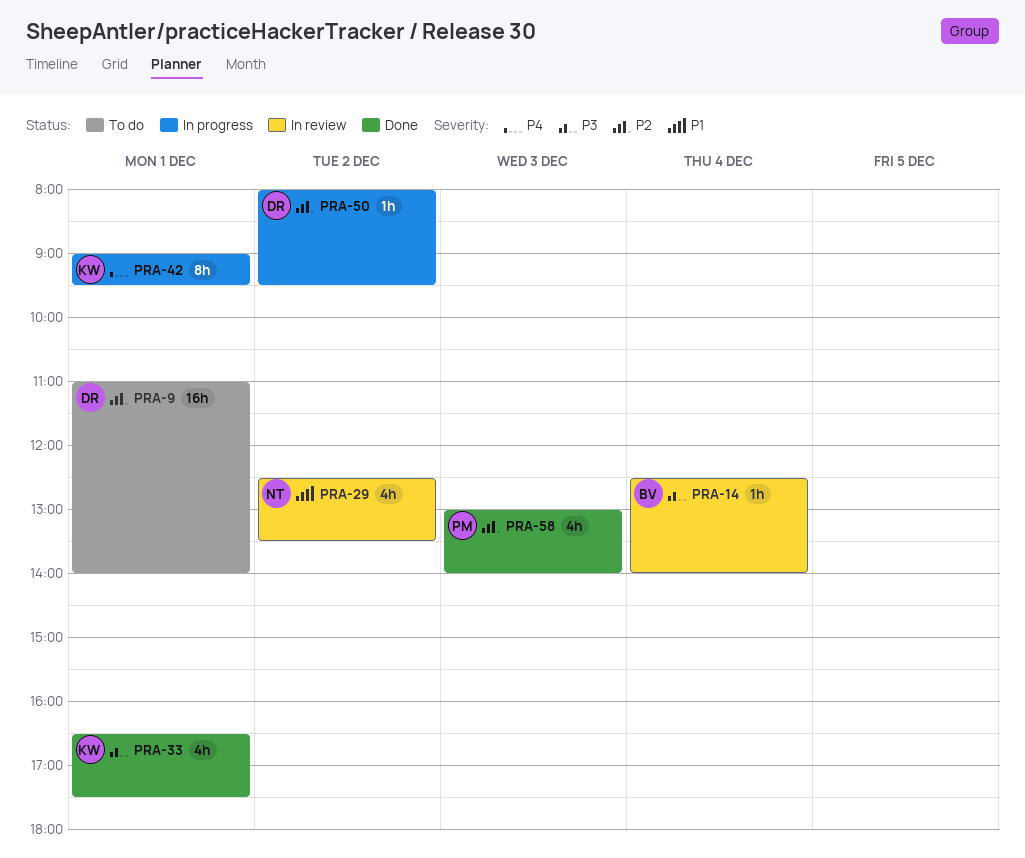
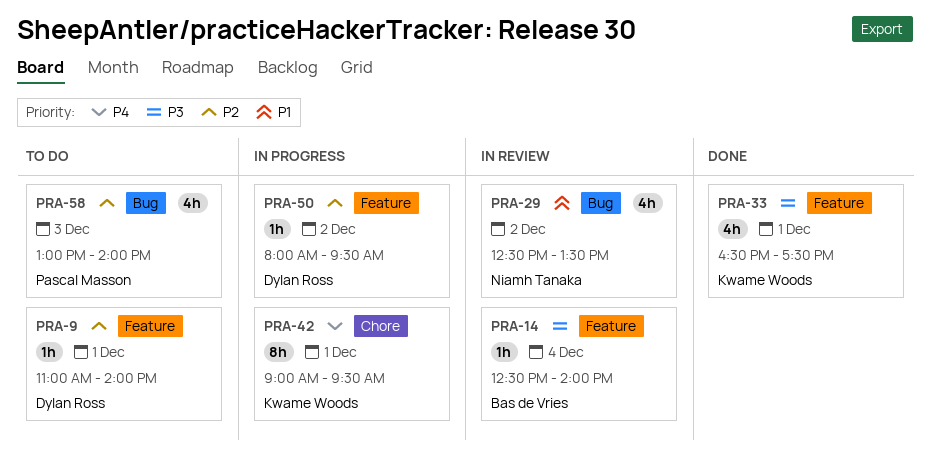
PRA-9, estimate: 16h -> 1h
PRA-58, status: Done -> To do

